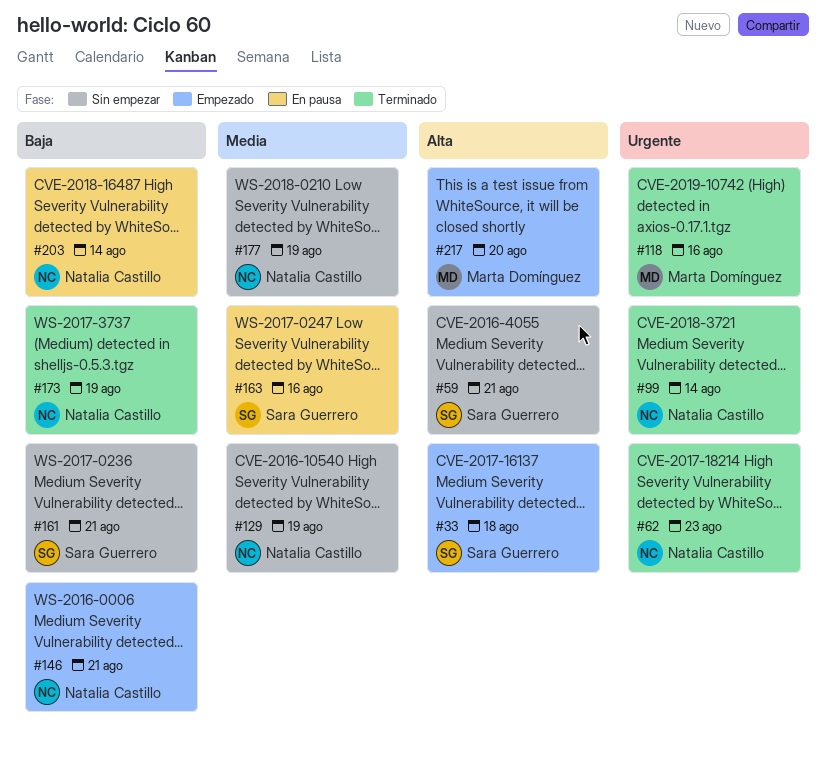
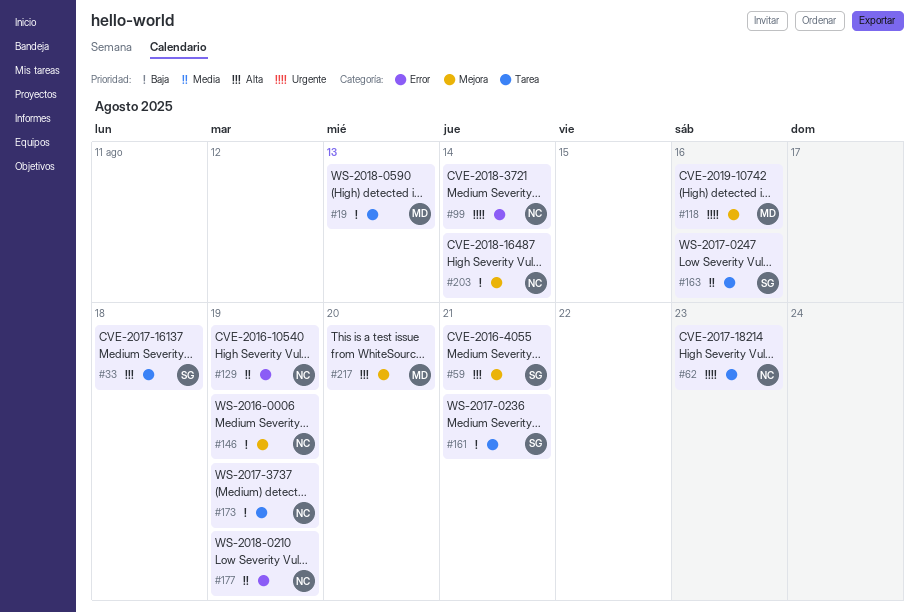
#19: none -> present
#146, due: Aug 21 -> Aug 19

